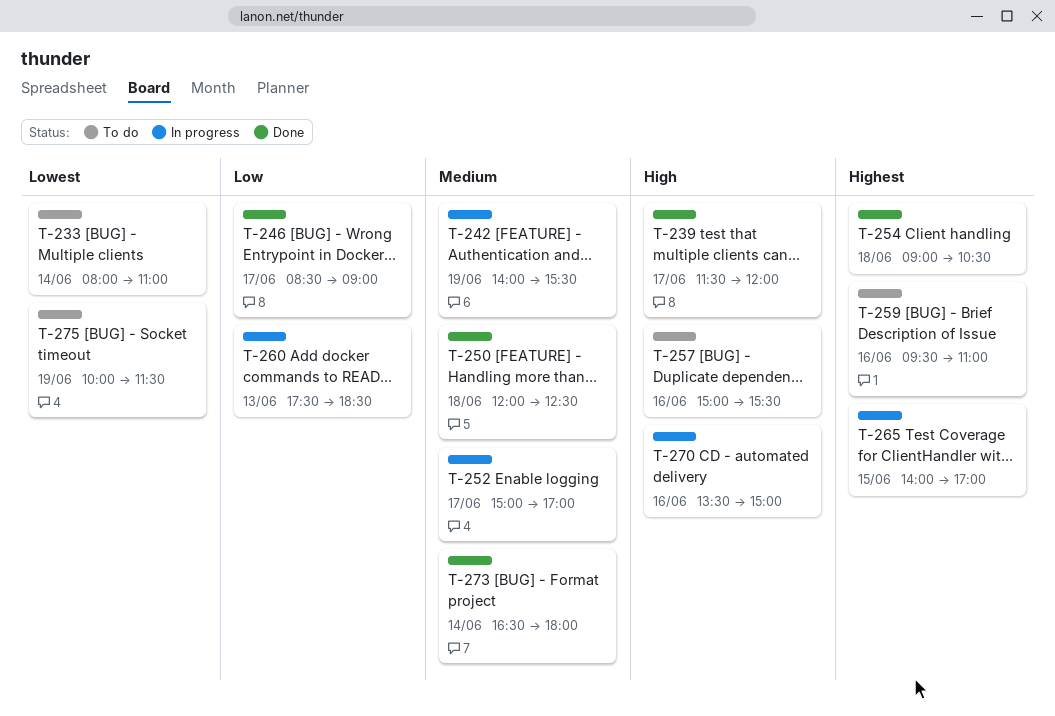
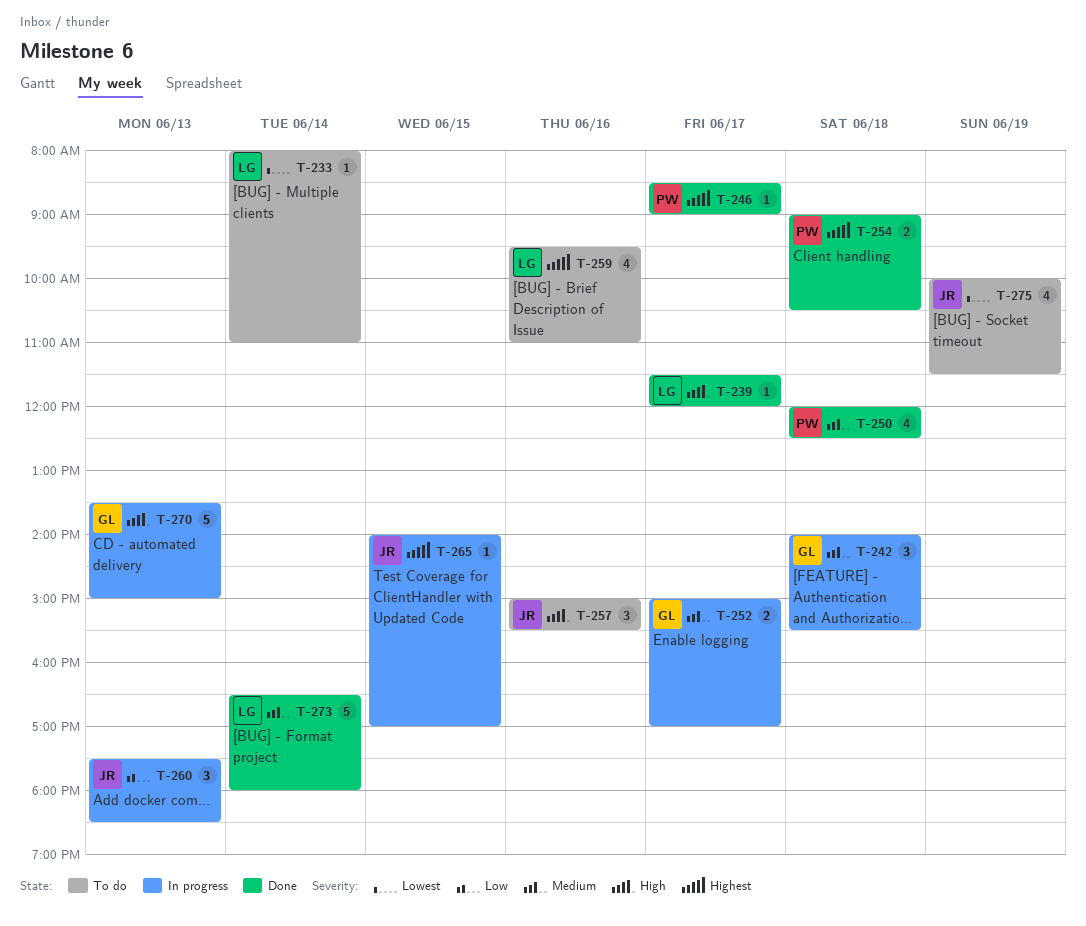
T-242, day: Jun 19 -> Jun 18
T-246, priority: Low -> Highest
T-270, day: Jun 16 -> Jun 13

